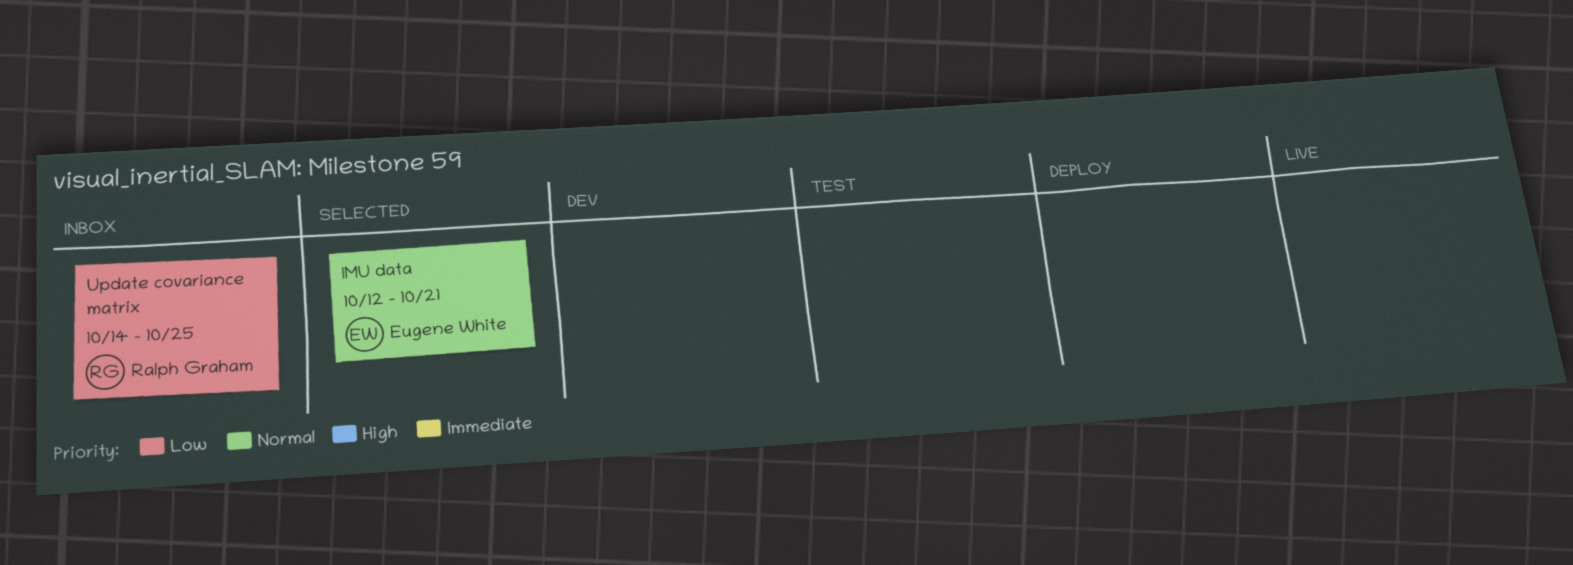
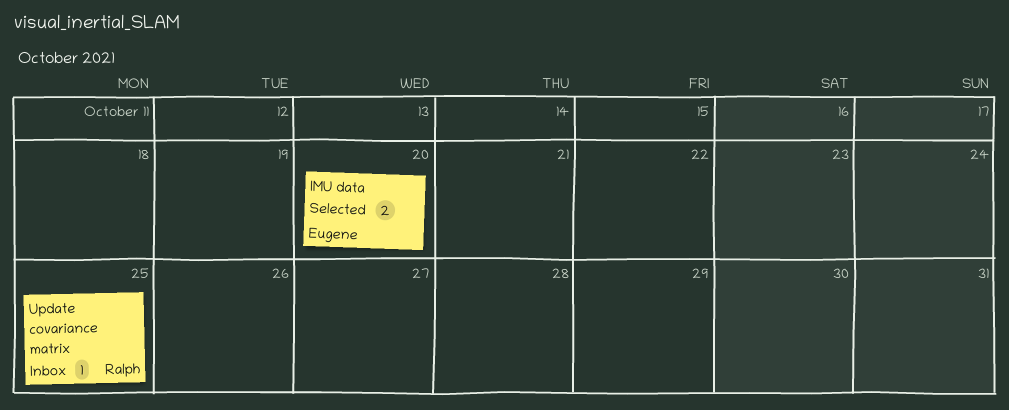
IMU data, due: Oct 21 -> Oct 20

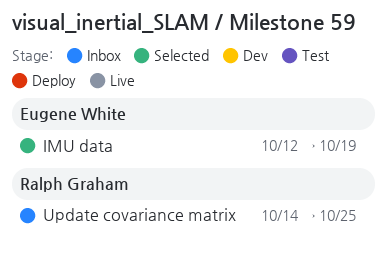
IMU data, due: Oct 20 -> Oct 19

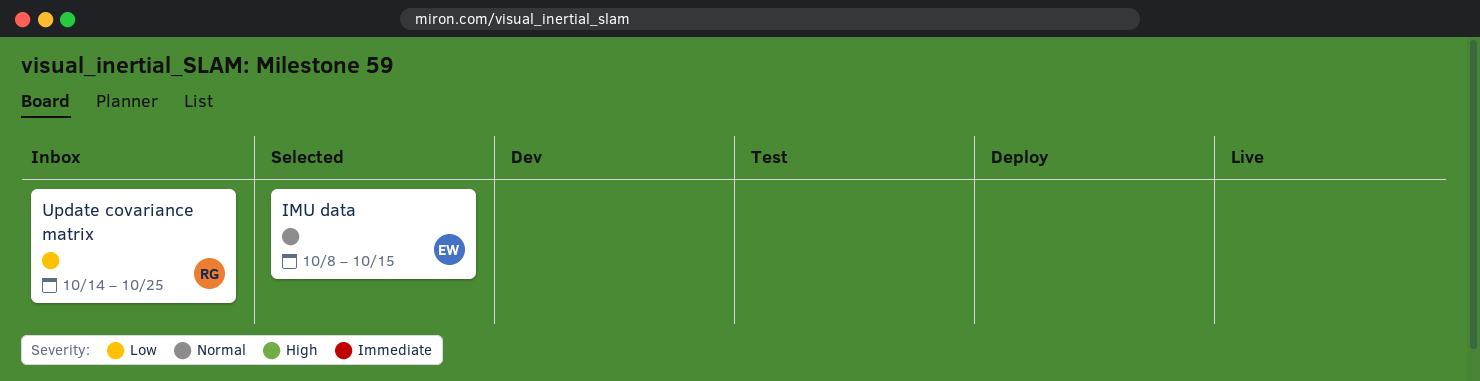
IMU data, start: Oct 12 -> Oct 8
IMU data, due: Oct 19 -> Oct 15

